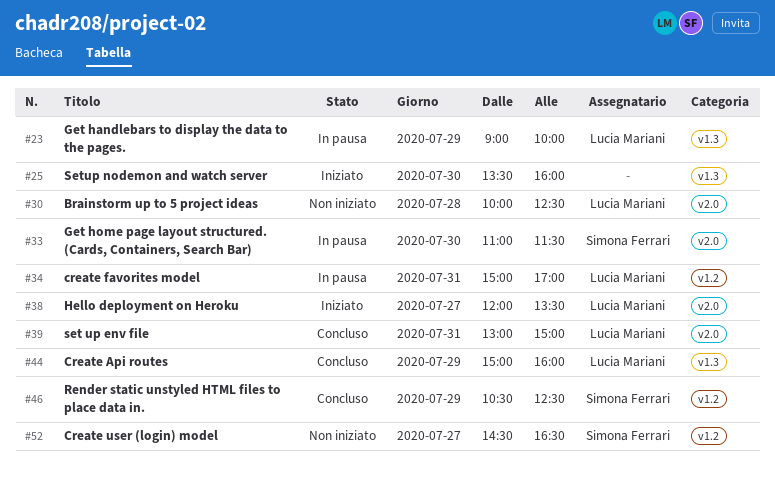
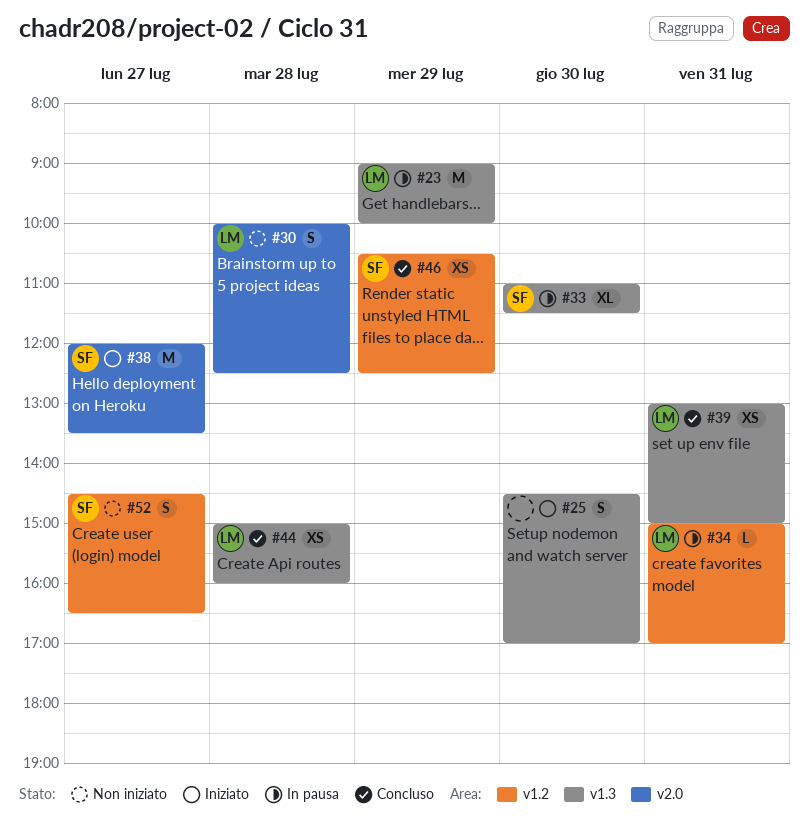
#25, begins: 13:30 -> 14:30
#25, ends: 16:00 -> 17:00
#33, label: v2.0 -> v1.3
#38, owner: Lucia Mariani -> Simona Ferrari
#39, label: v2.0 -> v1.3
#44, day: Jul 29 -> Jul 28

